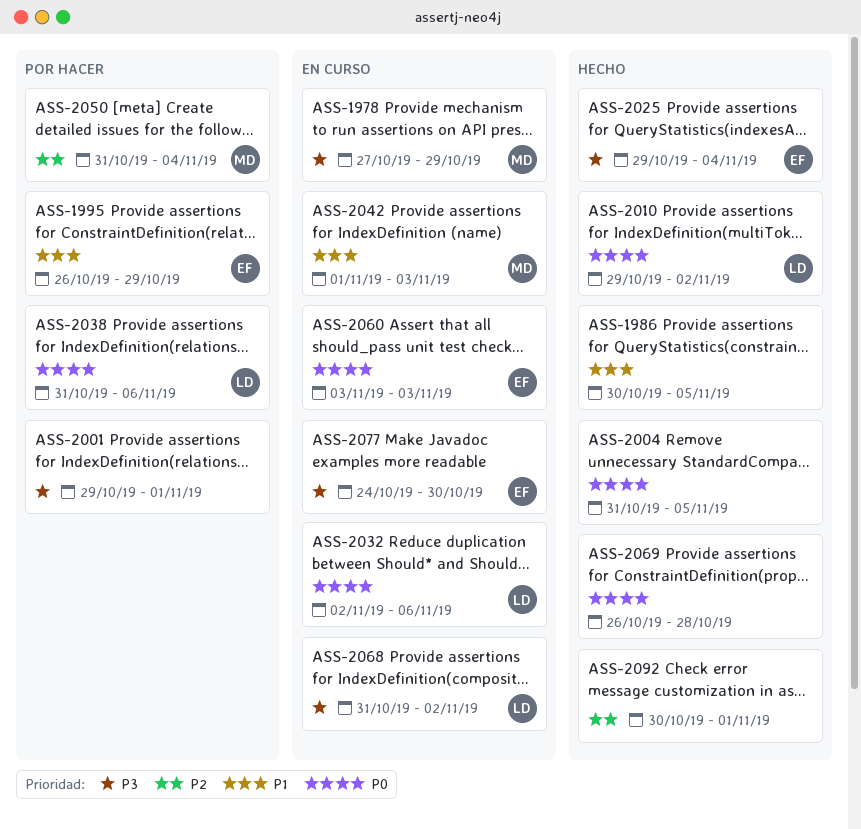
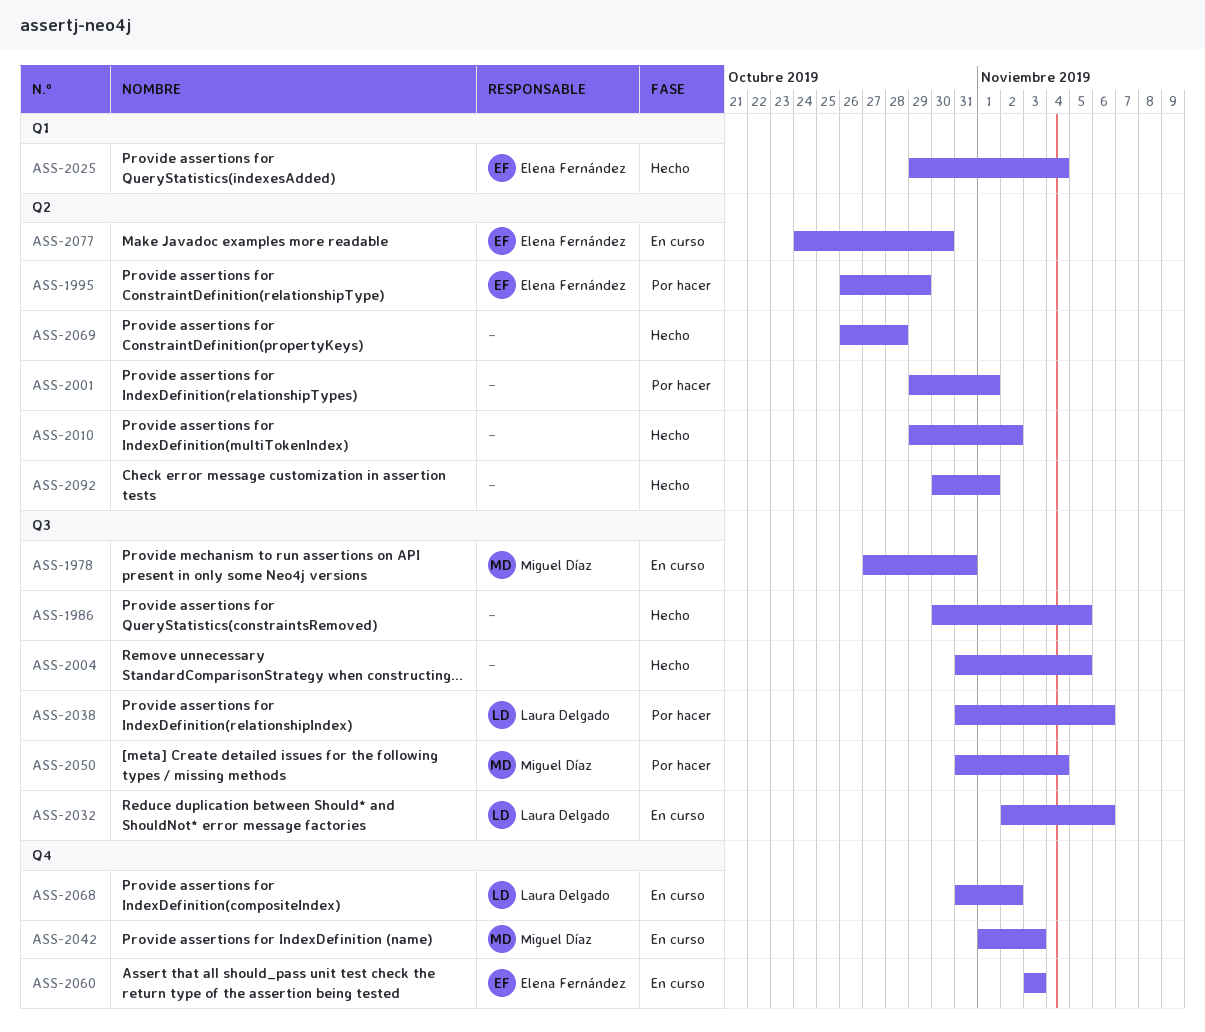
ASS-1978, due: Oct 29 -> Oct 31
ASS-2010, owner: Laura Delgado -> none

